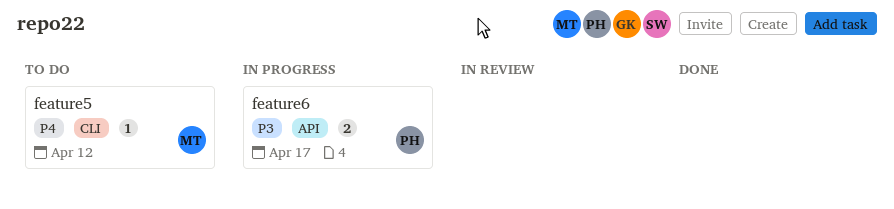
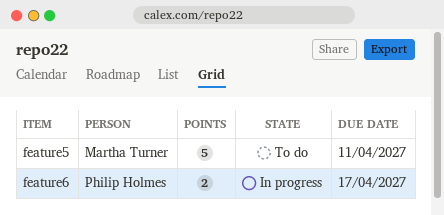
feature5, estimate: 1 -> 5
feature5, due: Apr 12 -> Apr 11

